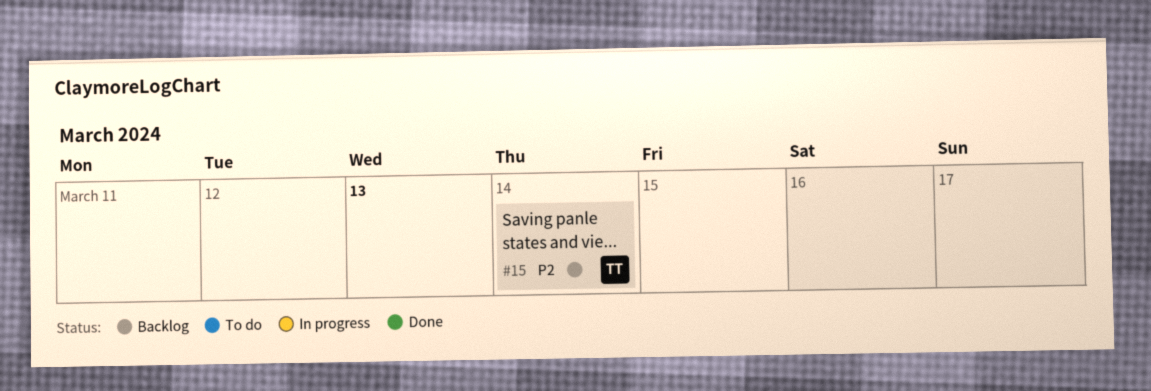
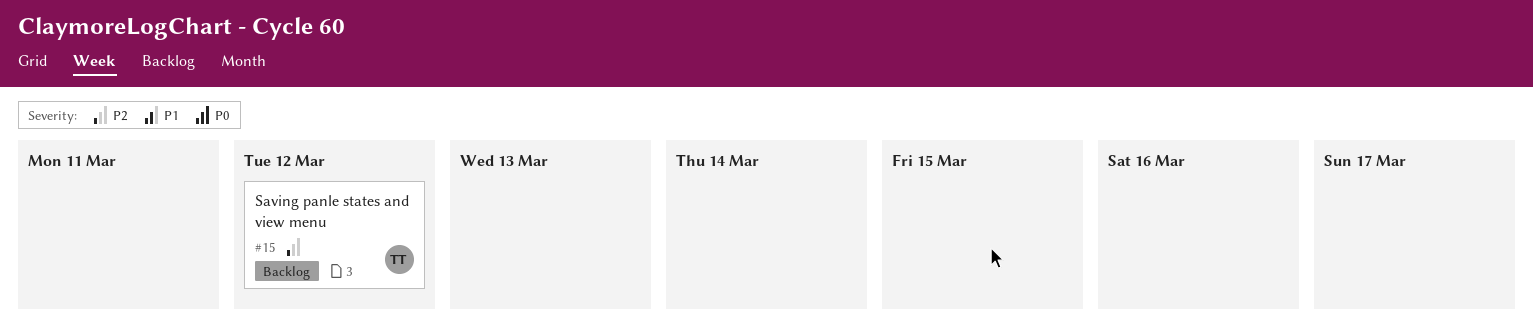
#15, due: Mar 14 -> Mar 12

